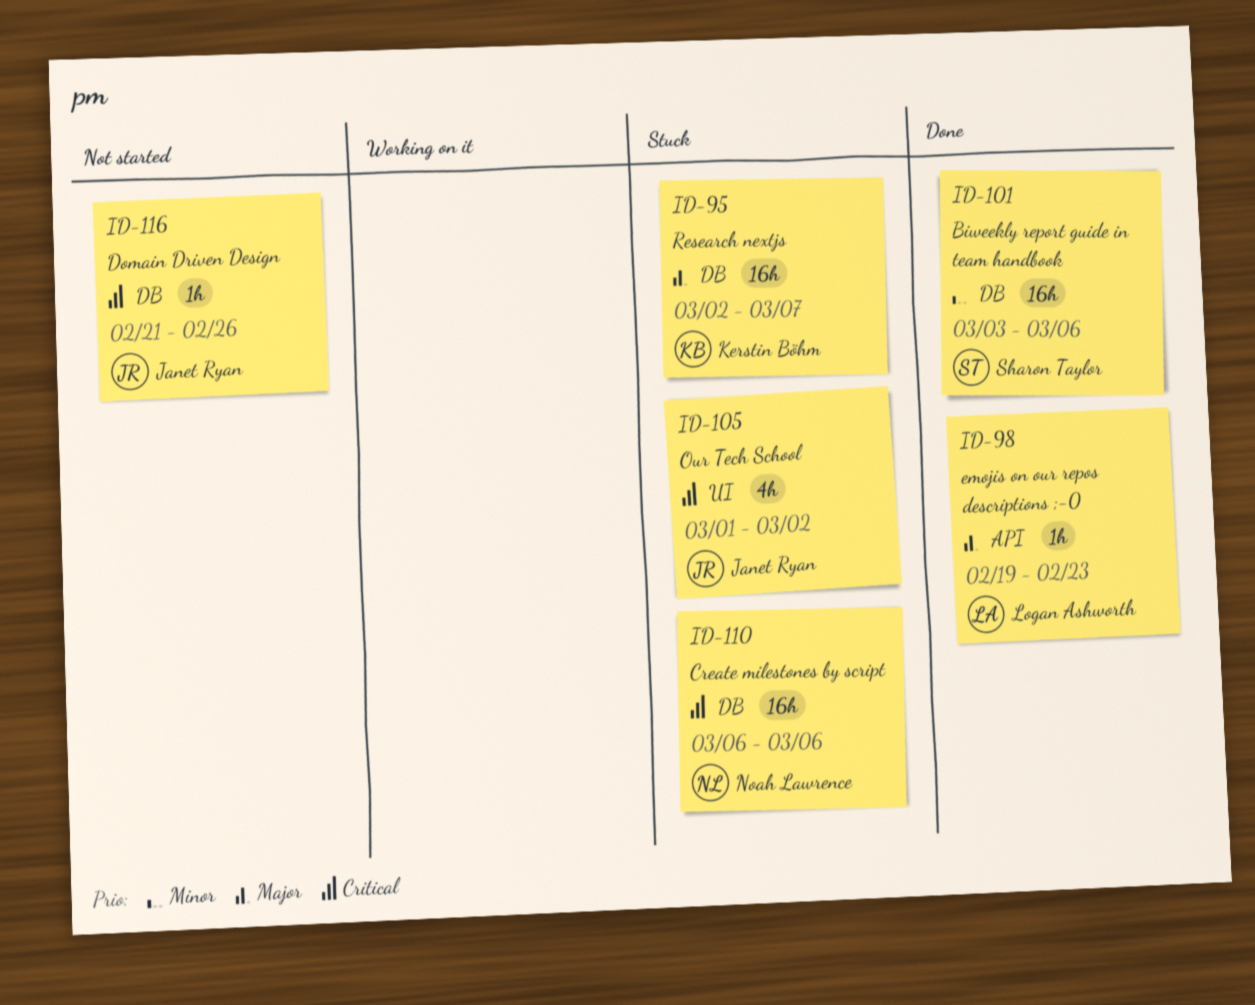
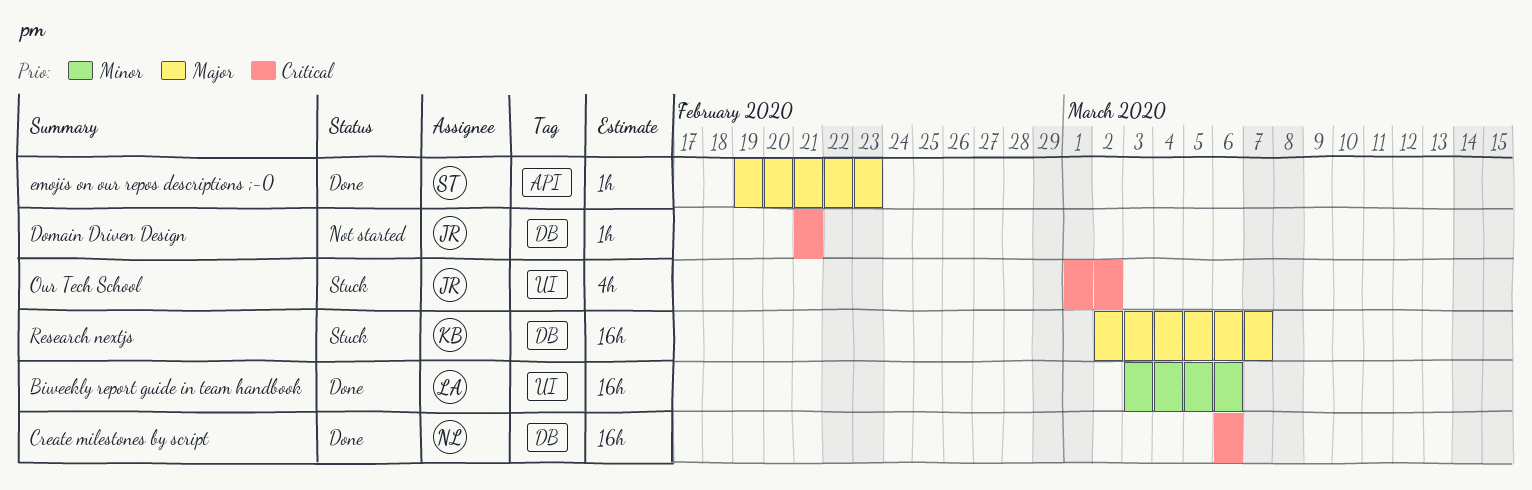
Biweekly report guide in team handbook, owner: Sharon Taylor -> Logan Ashworth
Biweekly report guide in team handbook, label: DB -> UI
Create milestones by script, status: Stuck -> Done
Domain Driven Design, due: Feb 26 -> Feb 21
emojis on our repos descriptions ;-0, owner: Logan Ashworth -> Sharon Taylor

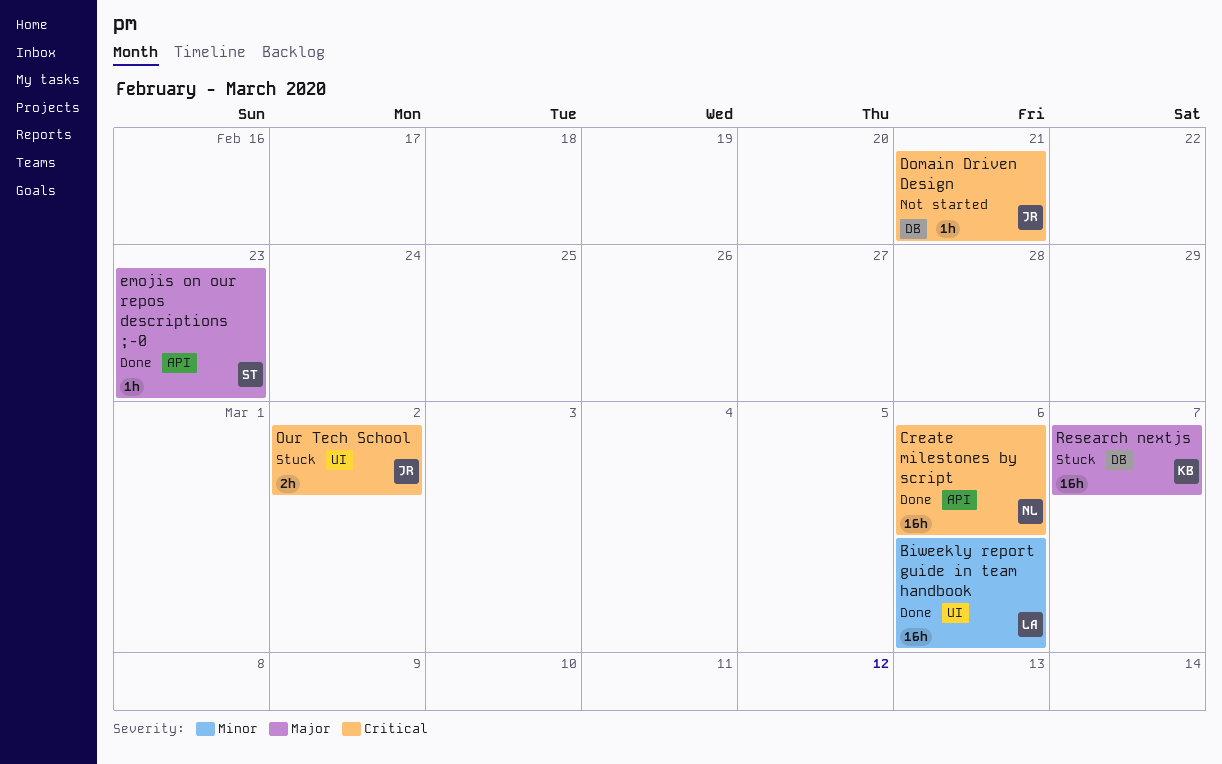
Create milestones by script, label: DB -> API
Our Tech School, estimate: 4h -> 2h

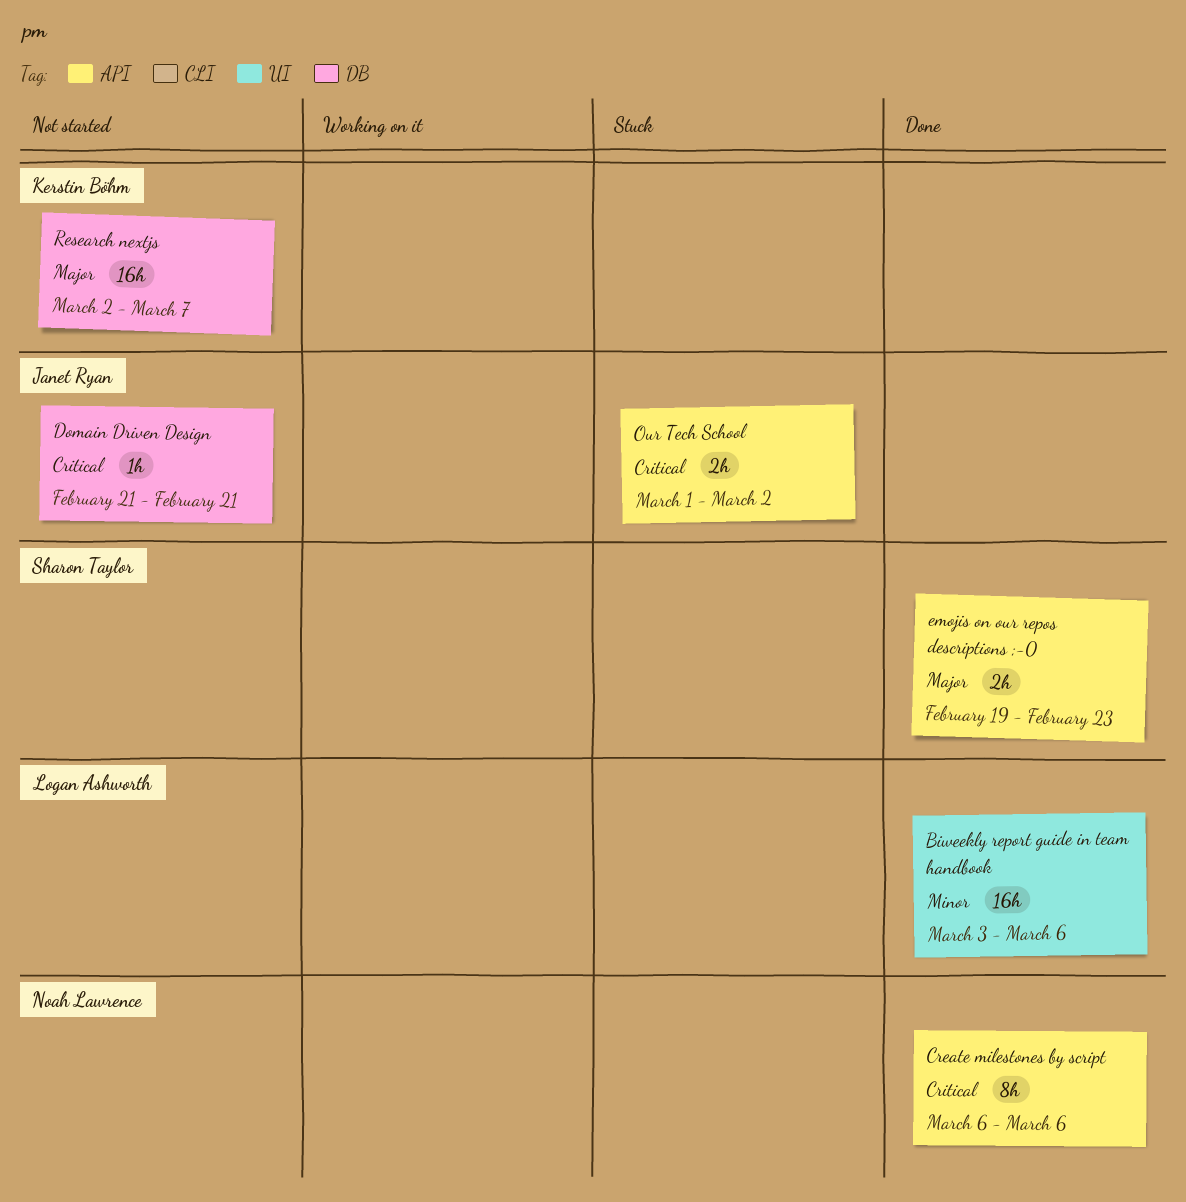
Create milestones by script, estimate: 16h -> 8h
emojis on our repos descriptions ;-0, estimate: 1h -> 2h
Our Tech School, label: UI -> API
Research nextjs, status: Stuck -> Not started

